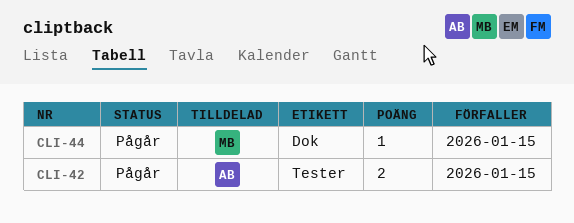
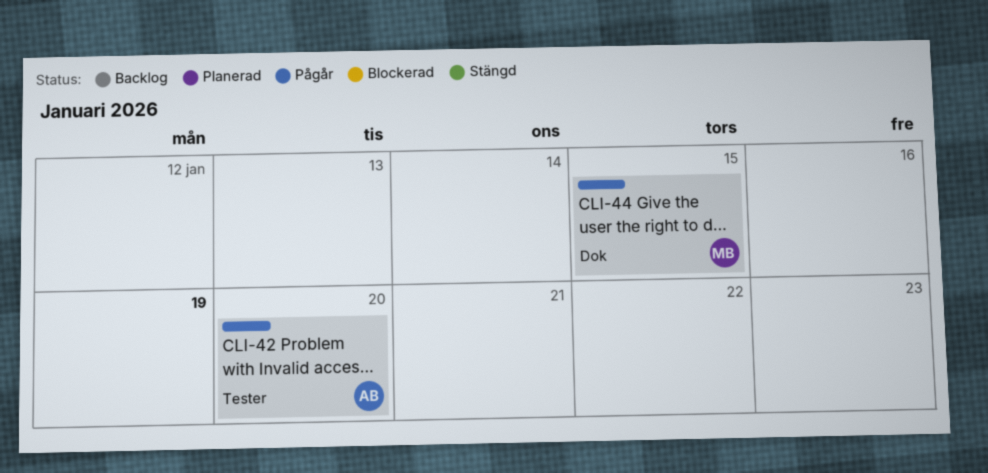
CLI-42, due: Jan 15 -> Jan 20

